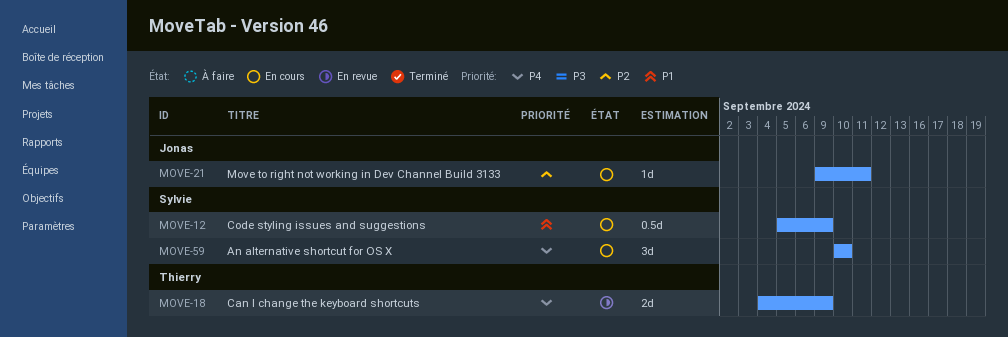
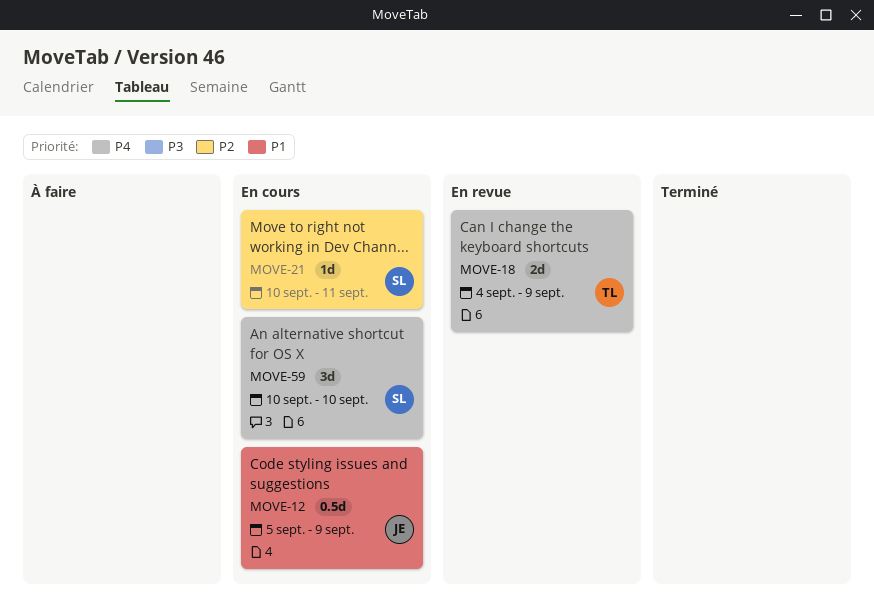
MOVE-12, owner: Sylvie -> Jonas
MOVE-21, owner: Jonas -> Sylvie
MOVE-21, start: Sep 9 -> Sep 10

